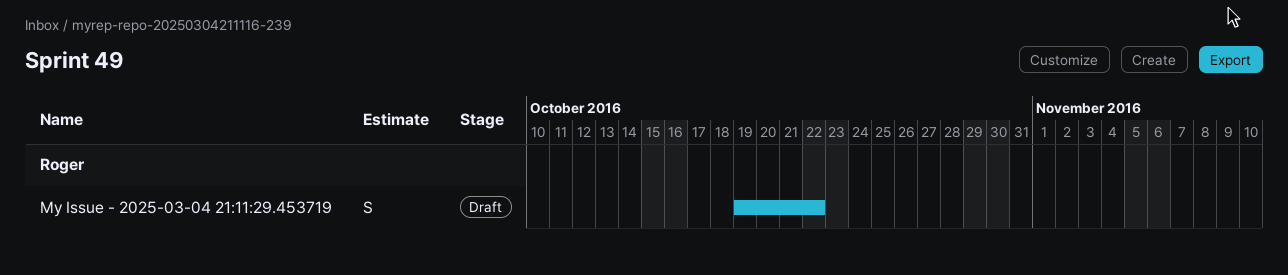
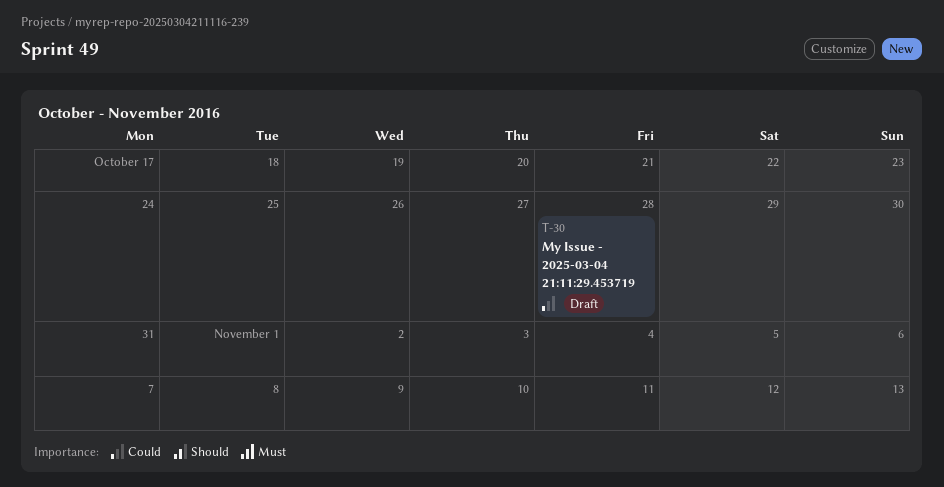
My Issue - 2025-03-04 21:11:29.453719, due: Oct 22 -> Oct 28

